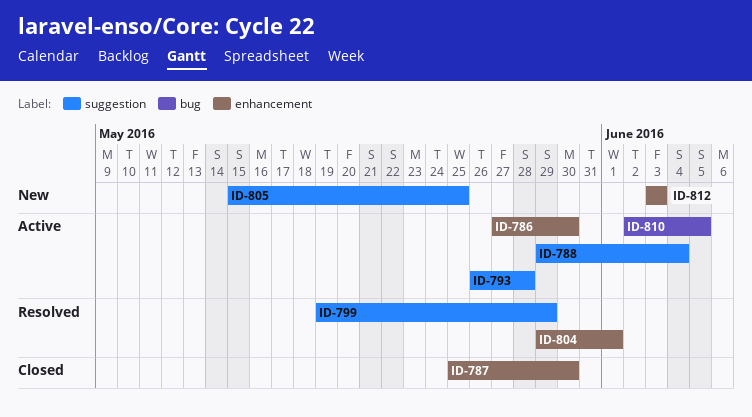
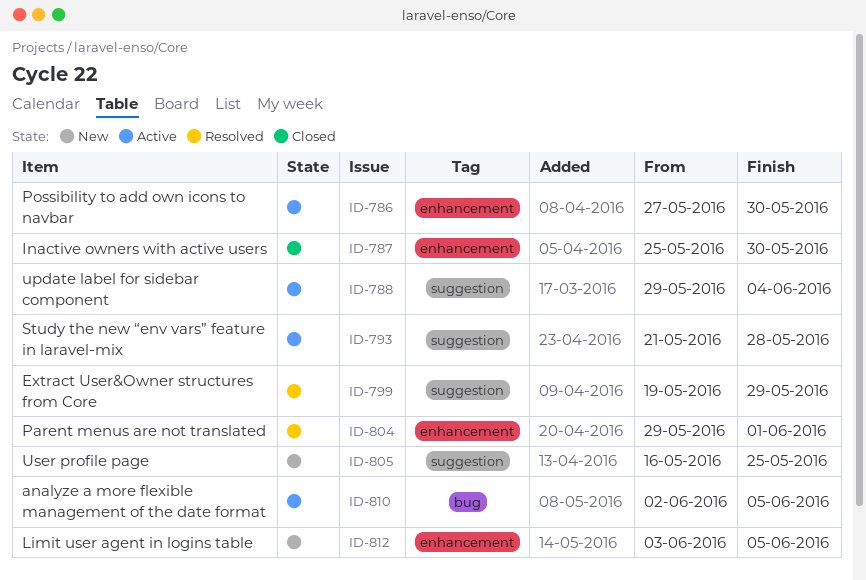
ID-793, start: May 26 -> May 21
ID-805, start: May 15 -> May 16
ID-812, due: Jun 3 -> Jun 5

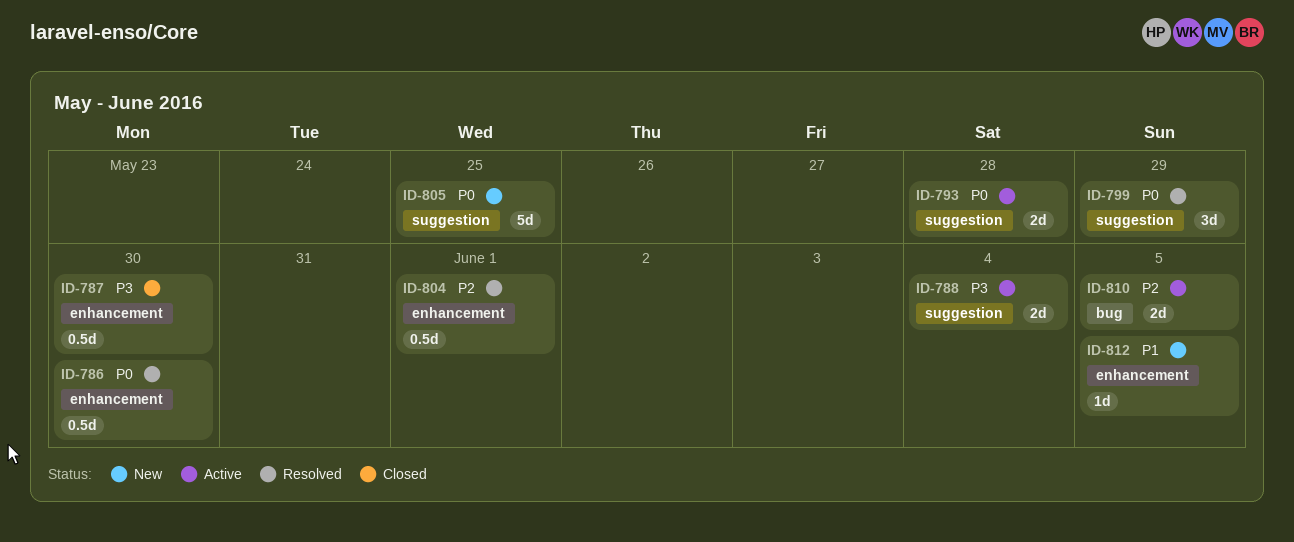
ID-786, status: Active -> Resolved

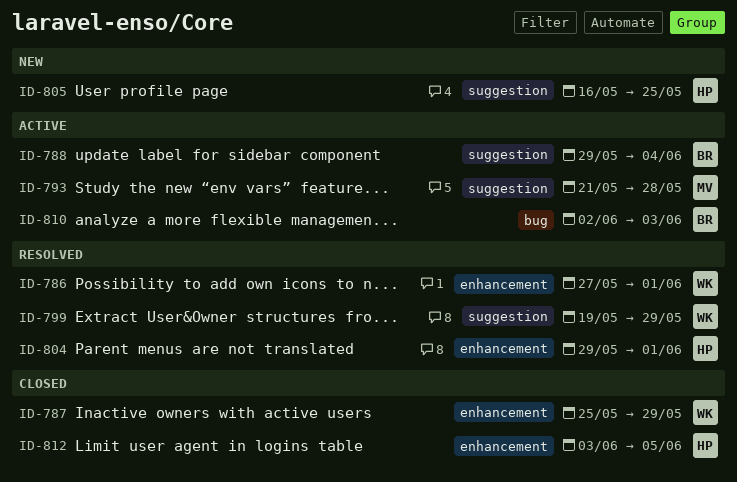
ID-786, due: May 30 -> Jun 1
ID-787, due: May 30 -> May 29
ID-810, due: Jun 5 -> Jun 3
ID-812, status: New -> Closed

